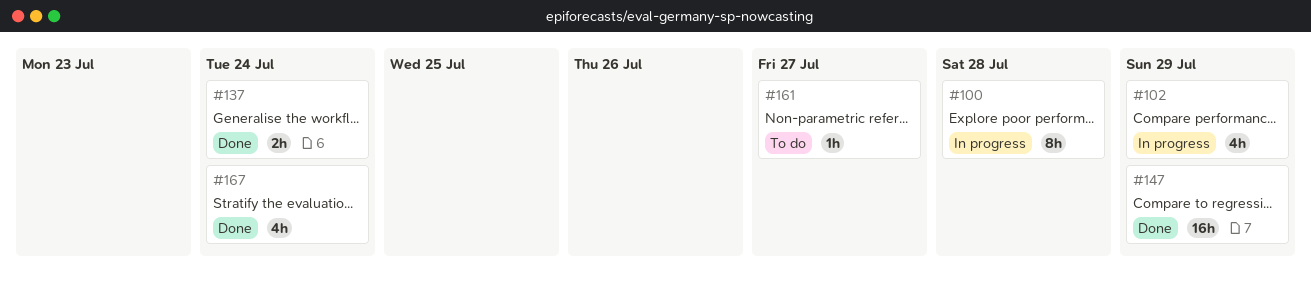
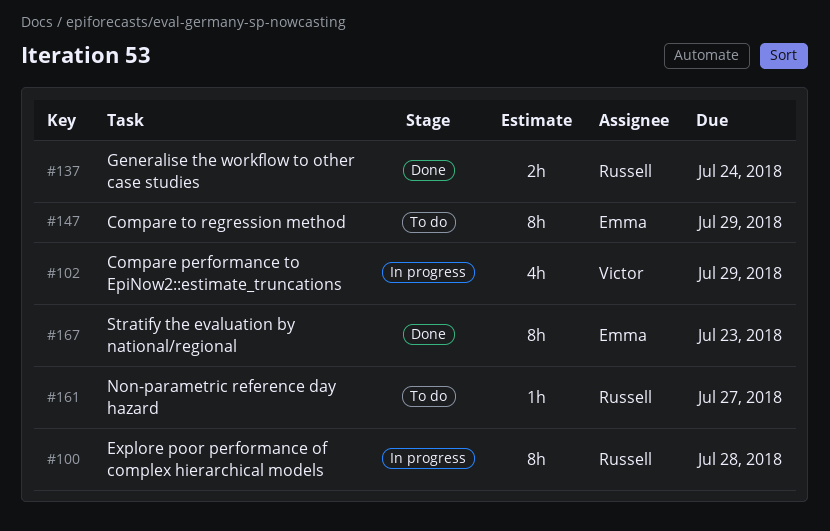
#147, status: Done -> To do
#147, estimate: 16h -> 8h
#167, estimate: 4h -> 8h
#167, due: Jul 24 -> Jul 23

